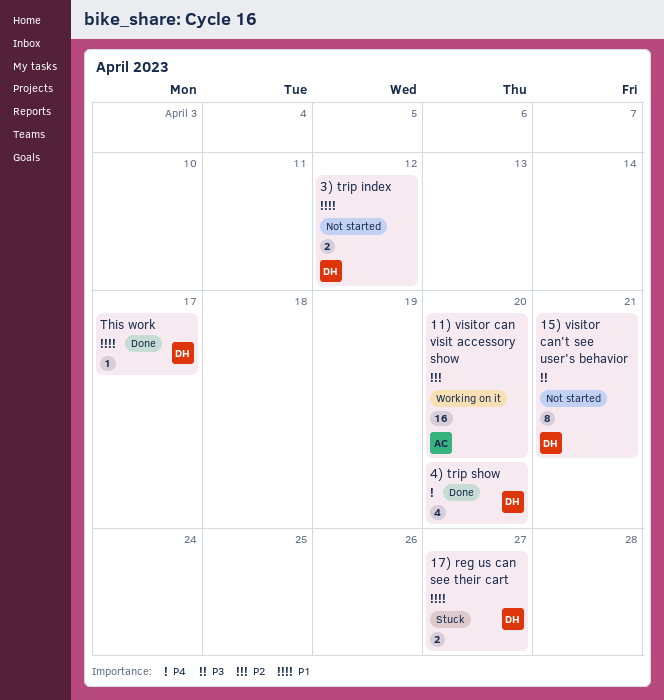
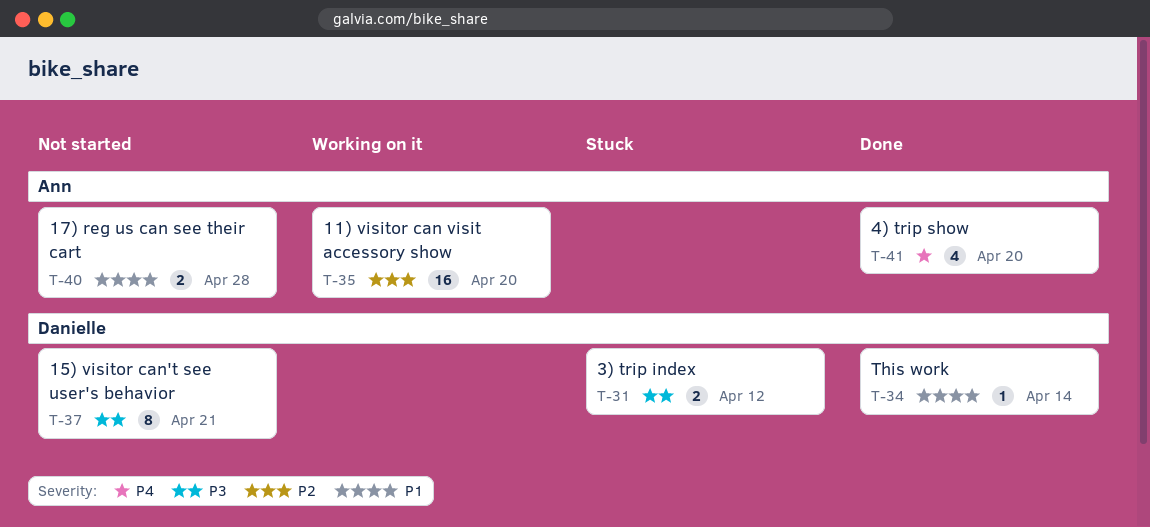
17) reg us can see their cart, status: Stuck -> Not started
17) reg us can see their cart, owner: Danielle -> Ann
17) reg us can see their cart, due: Apr 27 -> Apr 28
3) trip index, status: Not started -> Stuck
3) trip index, priority: P1 -> P3
4) trip show, owner: Danielle -> Ann
This work, due: Apr 17 -> Apr 14

